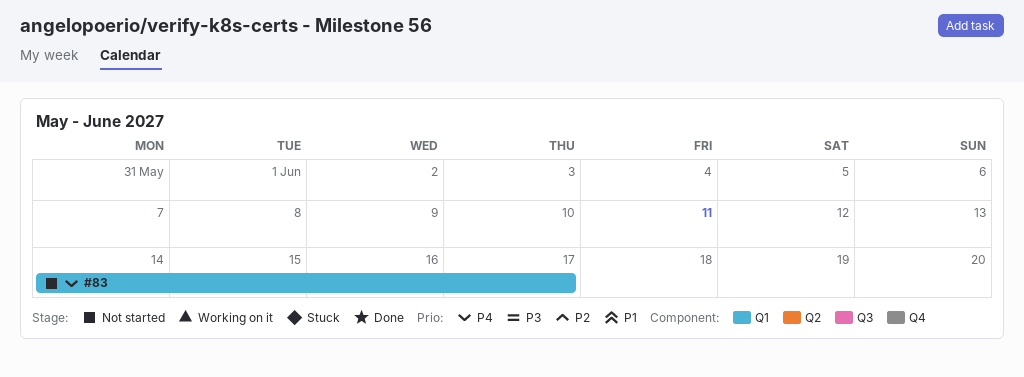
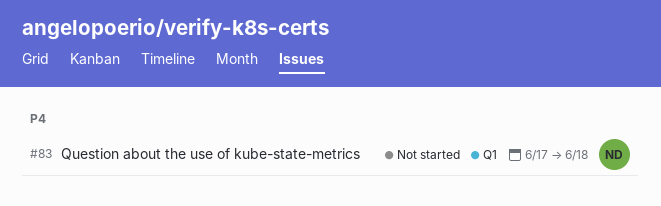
#83, start: Jun 14 -> Jun 17
#83, due: Jun 17 -> Jun 18

